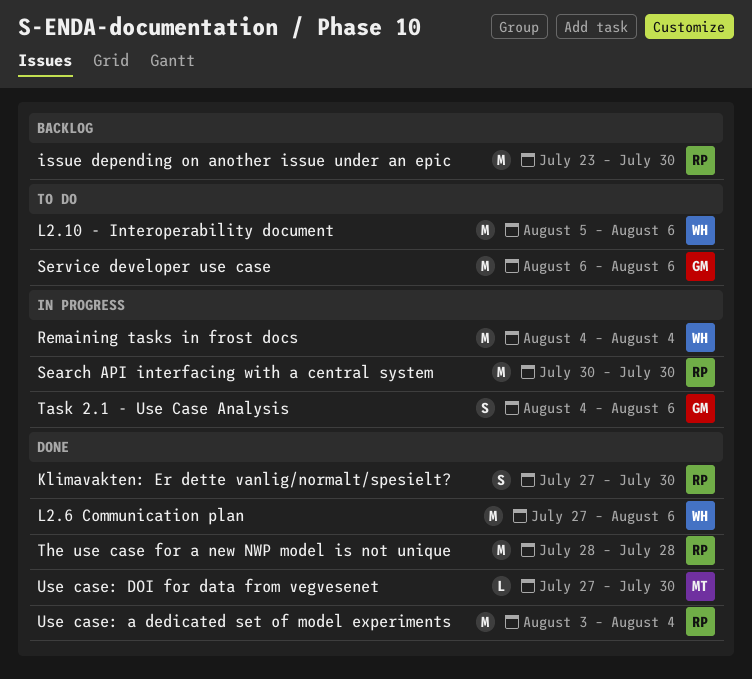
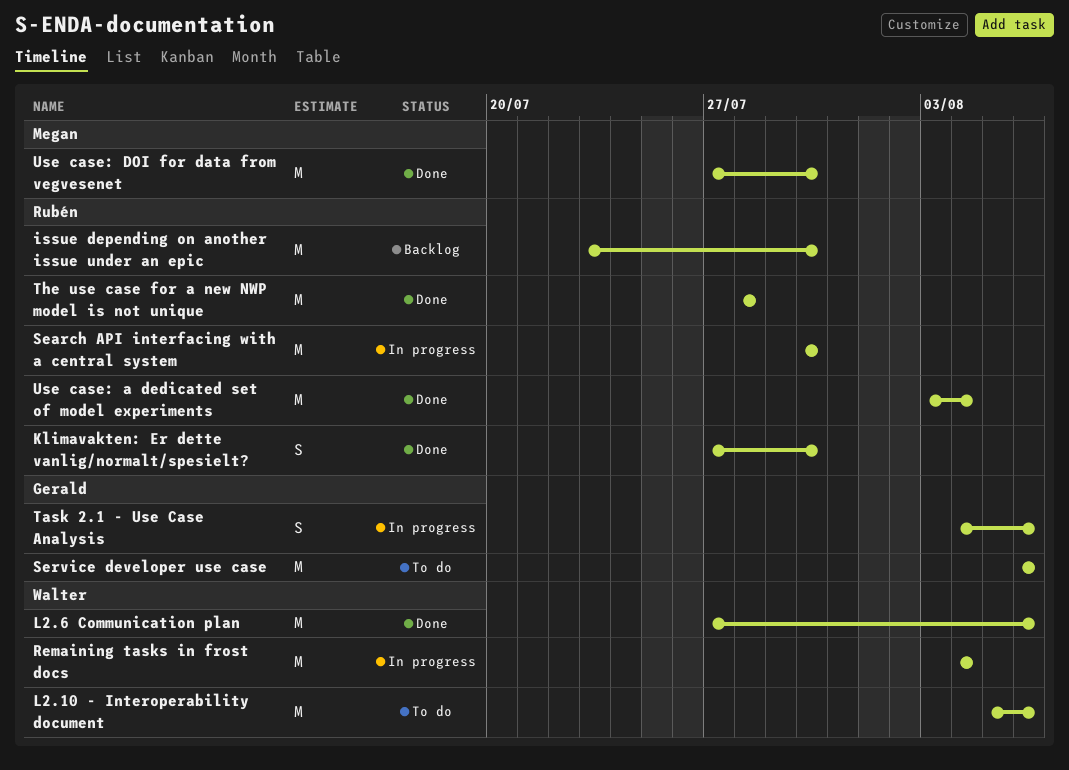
Use case: DOI for data from vegvesenet, estimate: L -> M

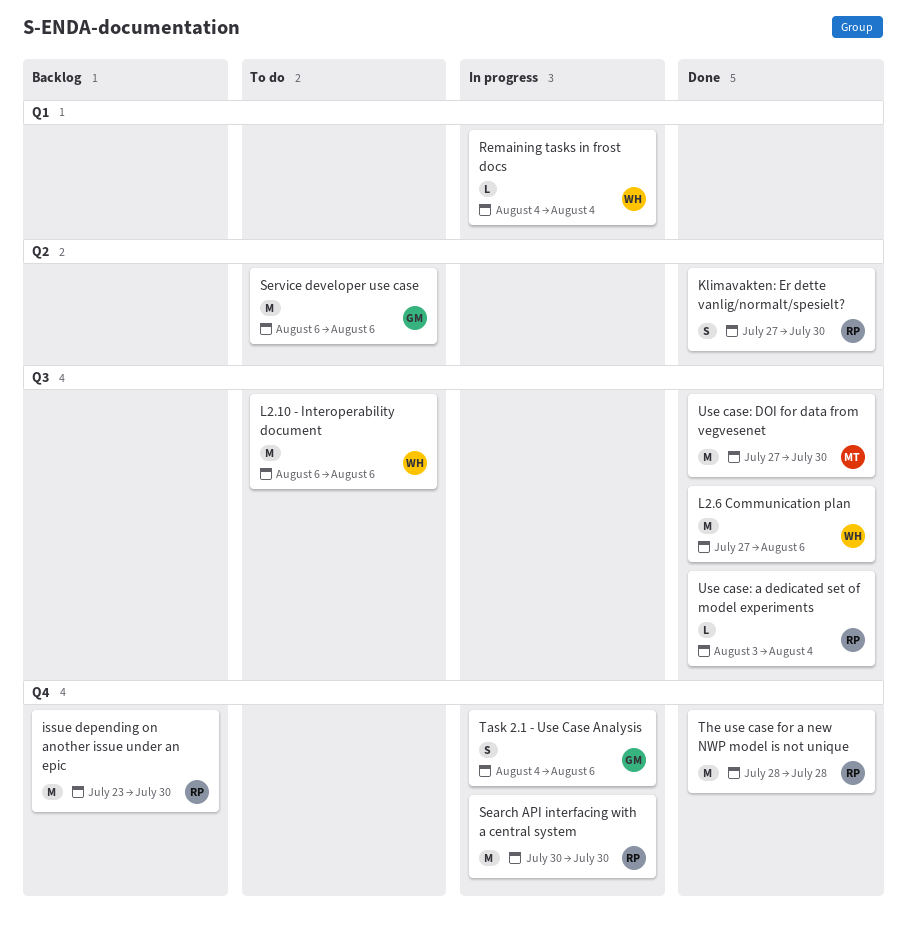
L2.10 - Interoperability document, start: Aug 5 -> Aug 6
Remaining tasks in frost docs, estimate: M -> L
Use case: a dedicated set of model experiments, estimate: M -> L

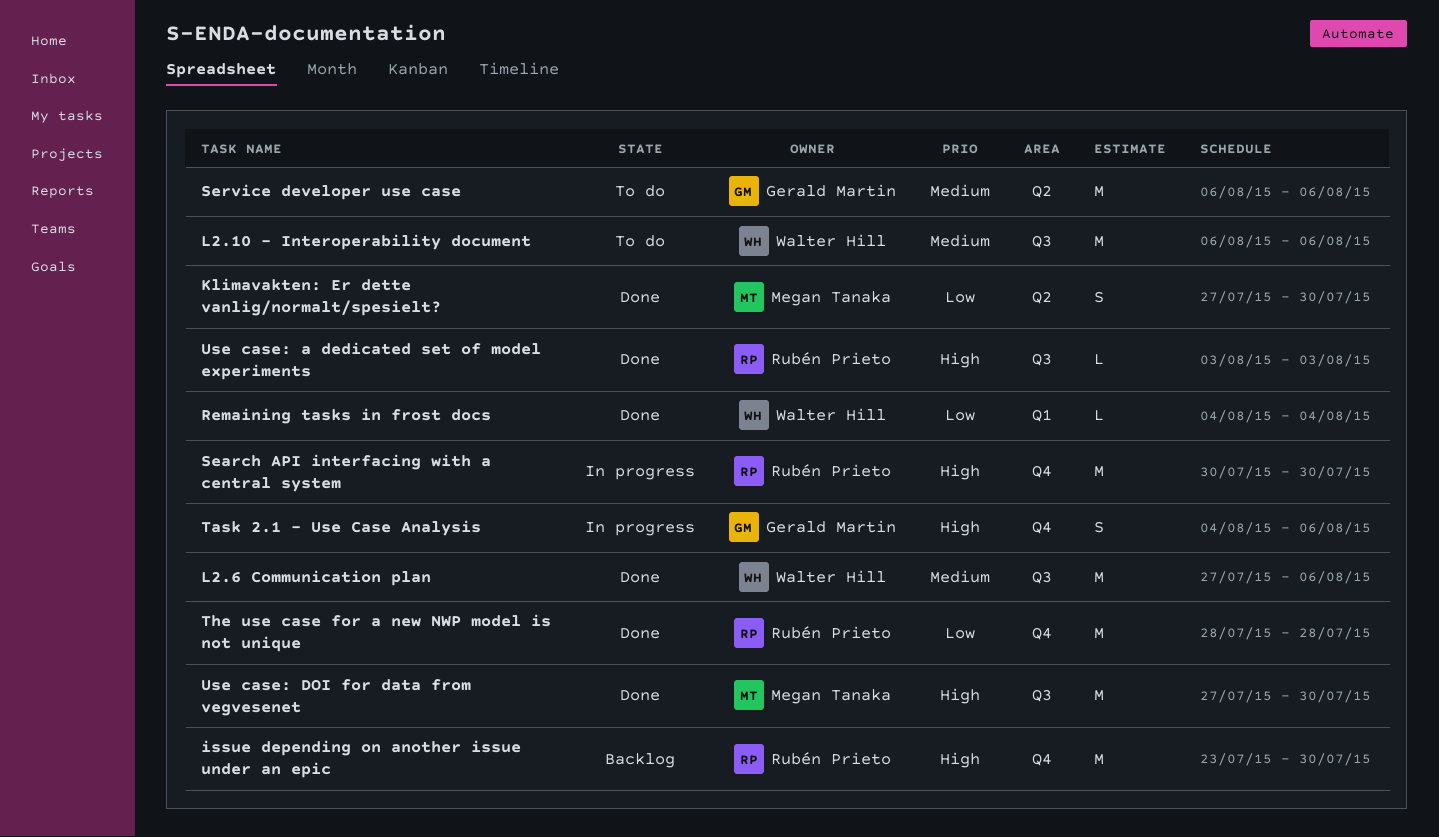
Klimavakten: Er dette vanlig/normalt/spesielt?, owner: Rubén Prieto -> Megan Tanaka
Remaining tasks in frost docs, status: In progress -> Done
Use case: a dedicated set of model experiments, due: Aug 4 -> Aug 3

